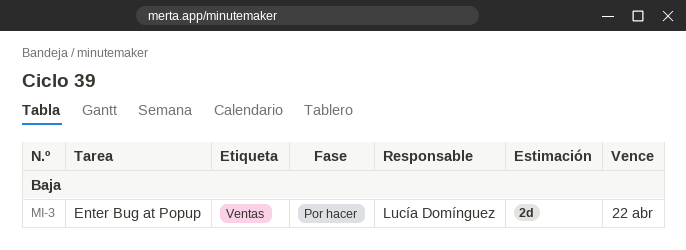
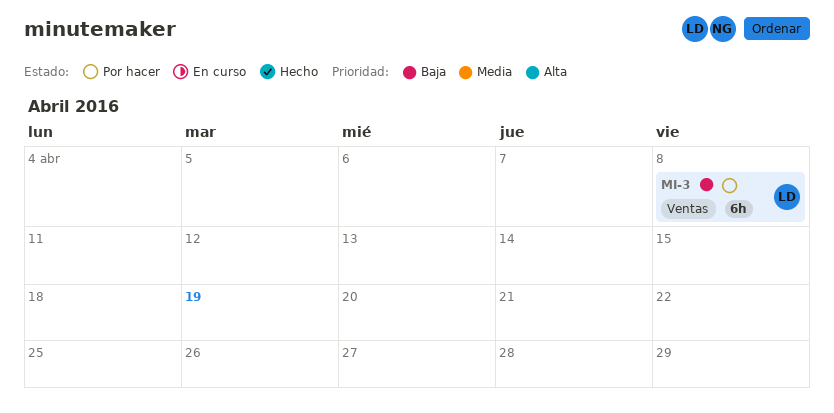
MI-3, estimate: 2d -> 6h
MI-3, due: Apr 22 -> Apr 8

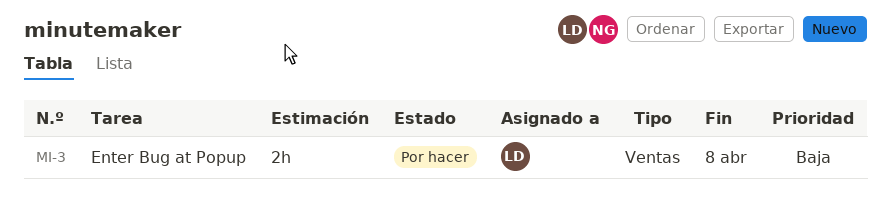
MI-3, estimate: 6h -> 2h

